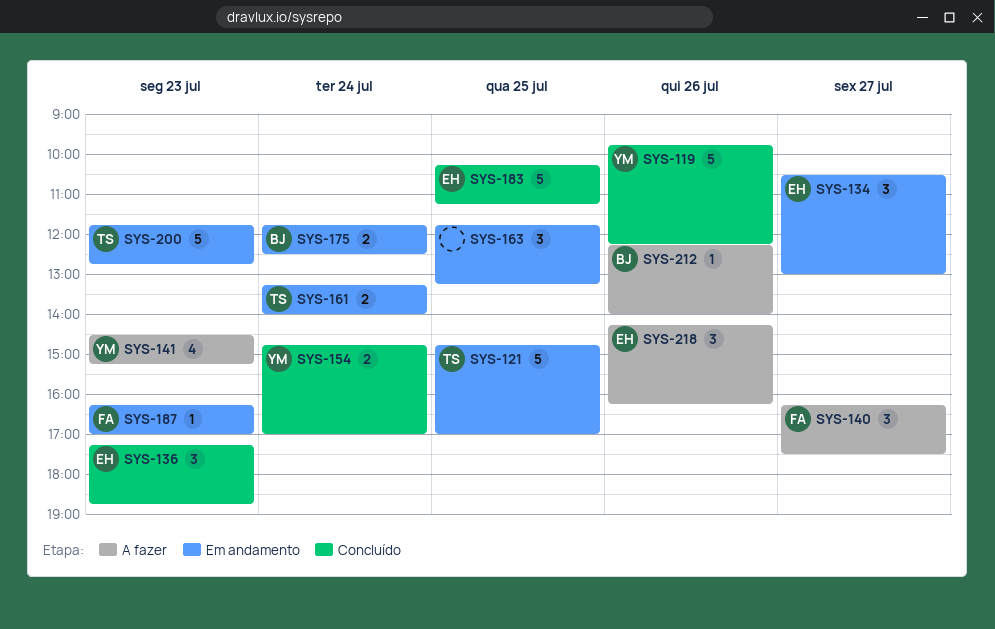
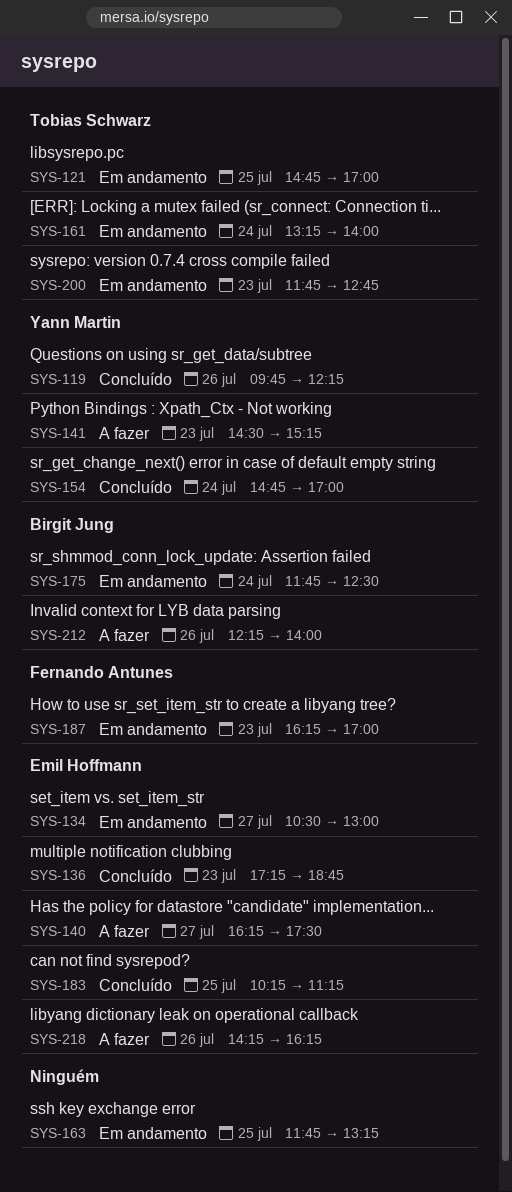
SYS-140, owner: Fernando Antunes -> Emil Hoffmann

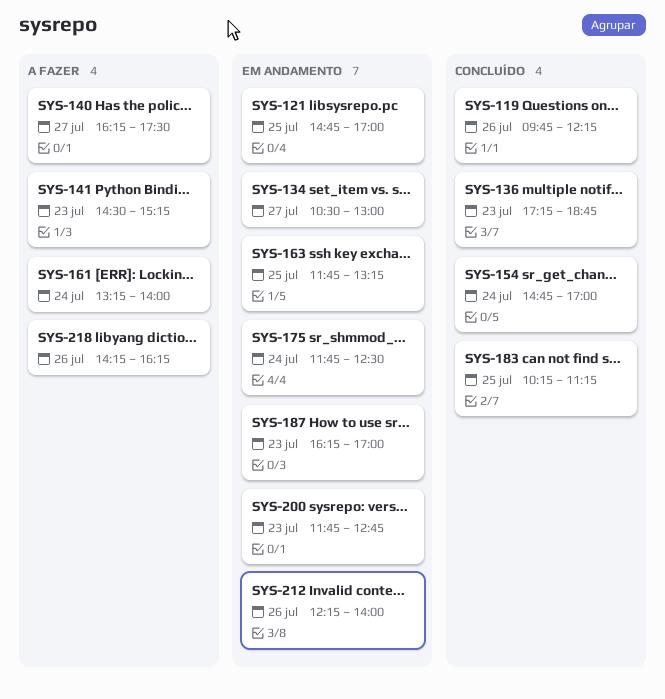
SYS-161, status: Em andamento -> A fazer
SYS-212, status: A fazer -> Em andamento

